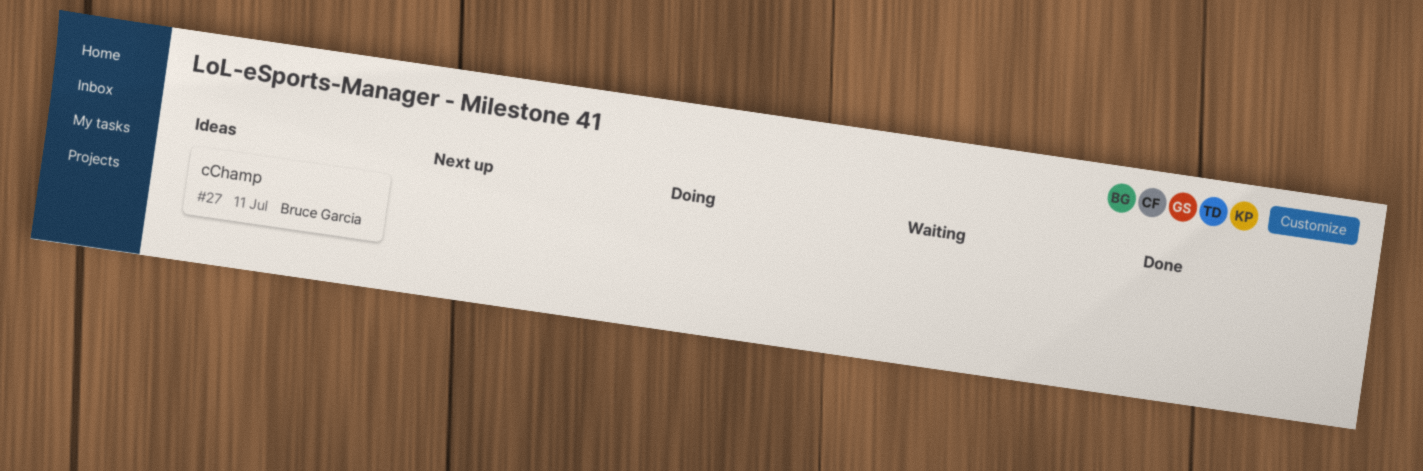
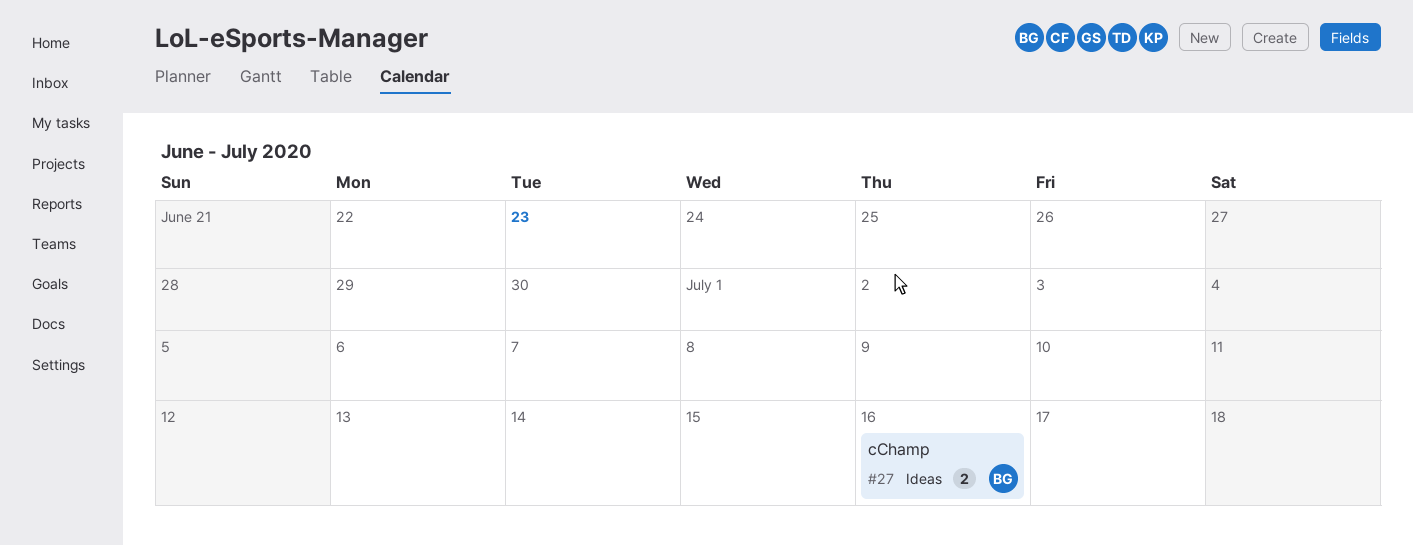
#27, due: Jul 11 -> Jul 16

